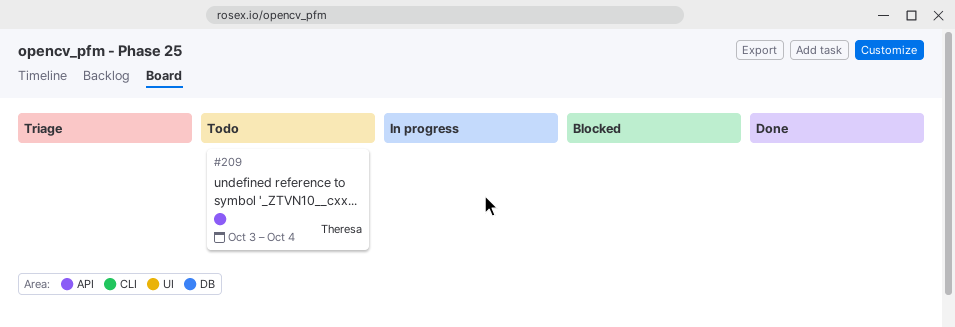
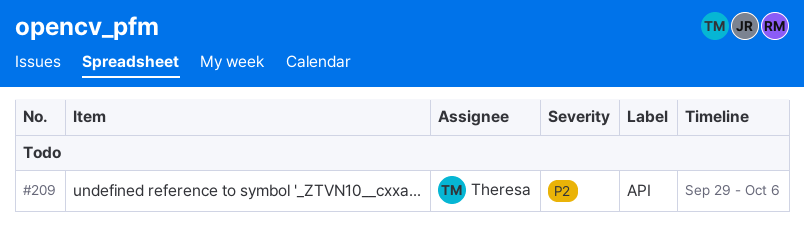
#209, start: Oct 3 -> Sep 29
#209, due: Oct 4 -> Oct 6

